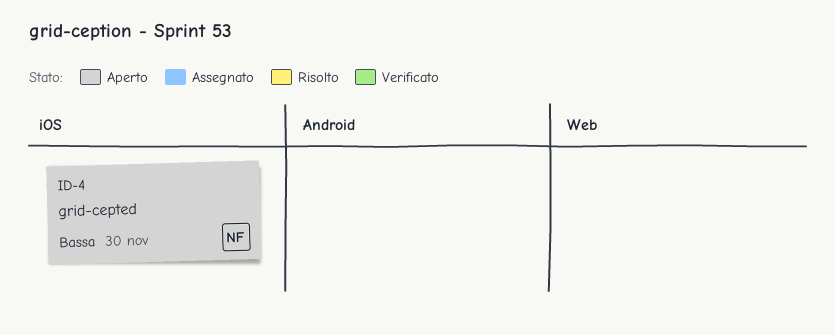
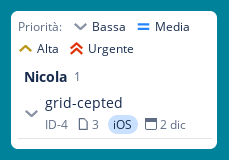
ID-4, due: Nov 30 -> Dec 2

